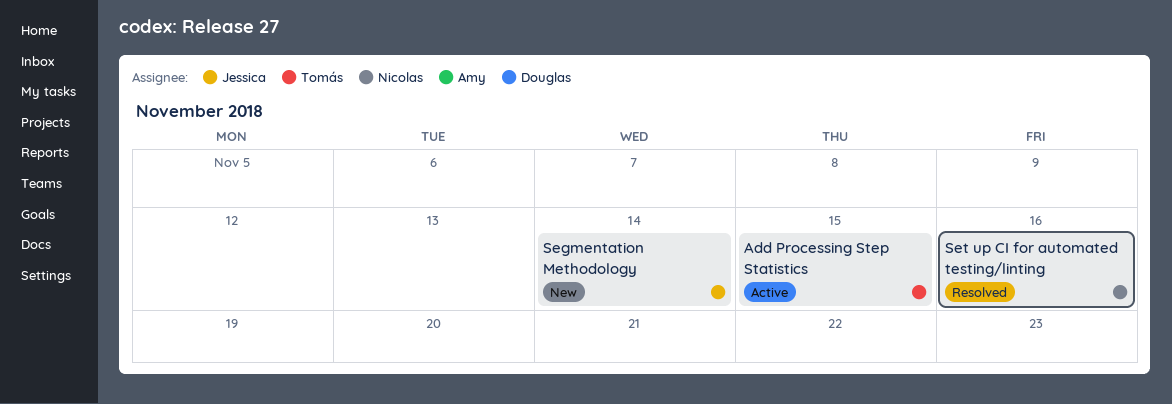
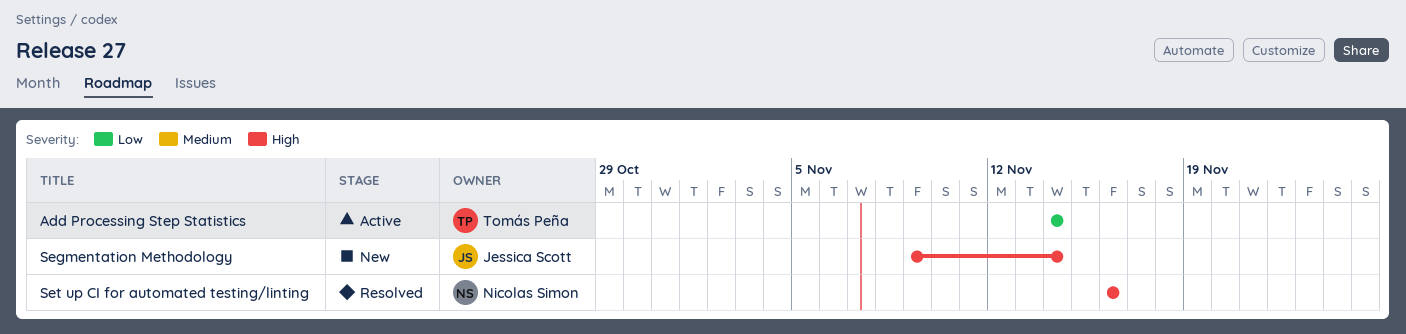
Add Processing Step Statistics, due: Nov 15 -> Nov 14

